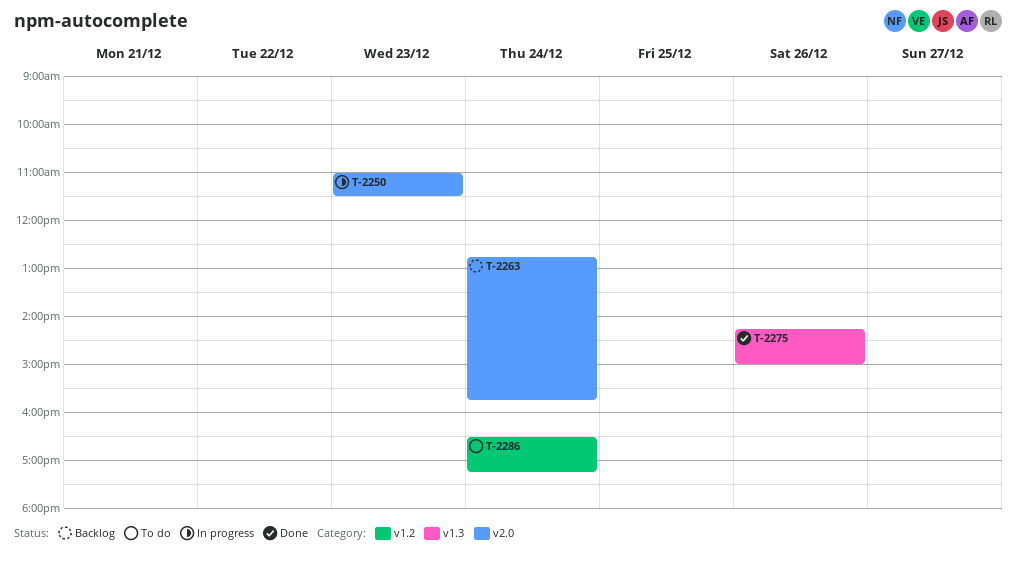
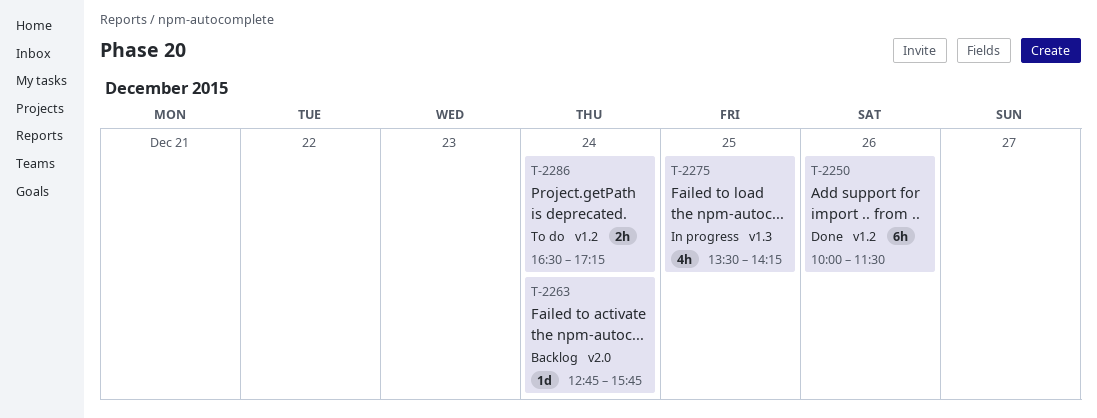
T-2250, status: In progress -> Done
T-2250, label: v2.0 -> v1.2
T-2250, day: Dec 23 -> Dec 26
T-2250, begins: 11:00 -> 10:00
T-2275, status: Done -> In progress
T-2275, day: Dec 26 -> Dec 25
T-2275, begins: 14:15 -> 13:30
T-2275, ends: 15:00 -> 14:15

